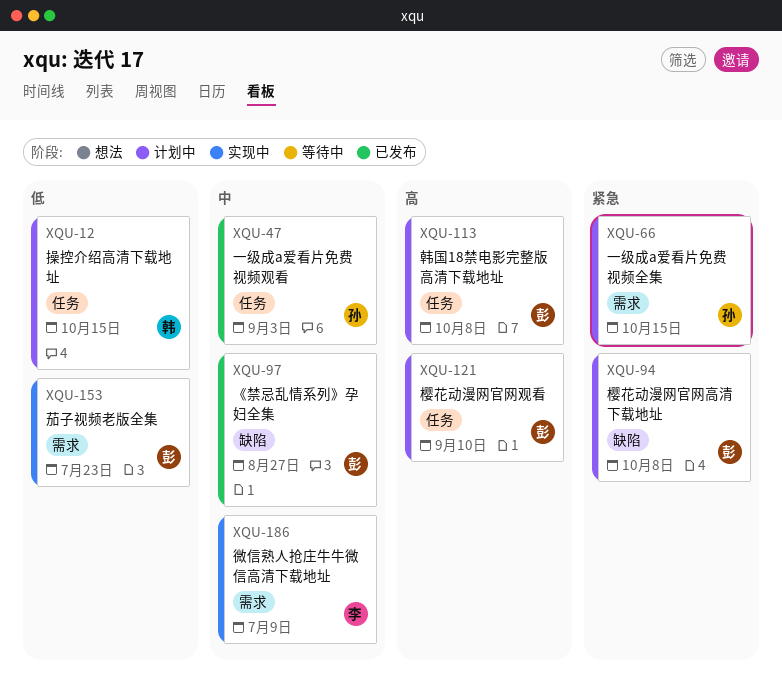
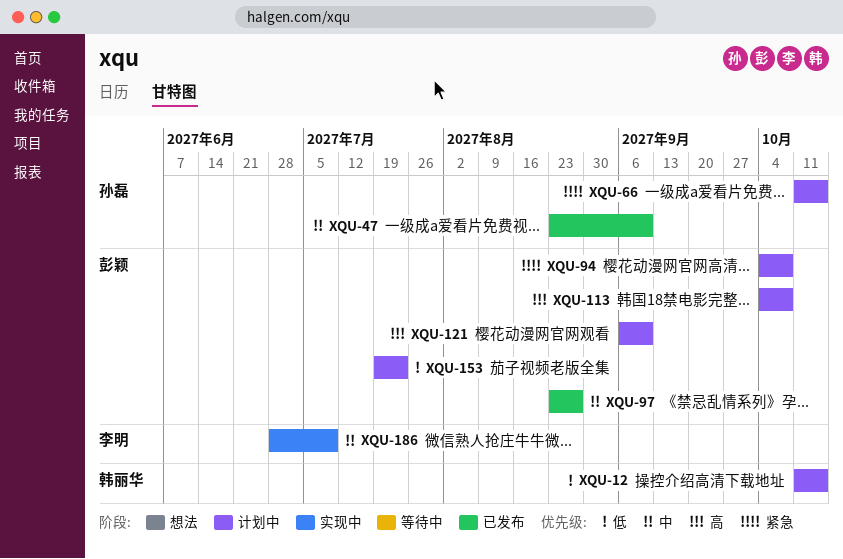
XQU-47, due: Sep 3 -> Sep 10
XQU-153, status: 实现中 -> 计划中

